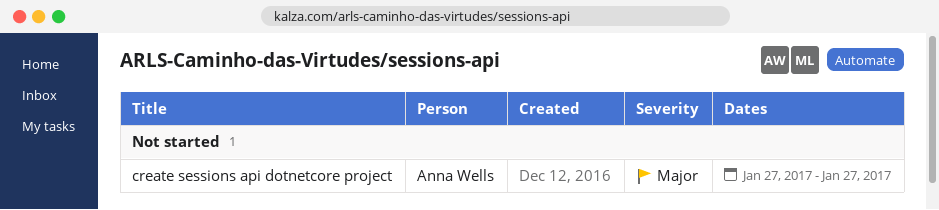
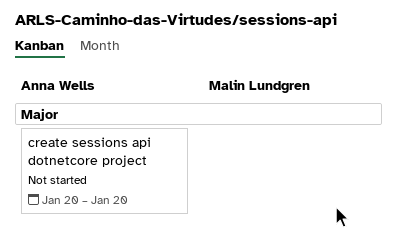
create sessions api dotnetcore project, start: Jan 27 -> Jan 20
create sessions api dotnetcore project, due: Jan 27 -> Jan 20

